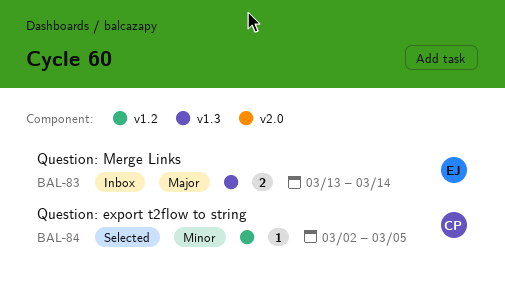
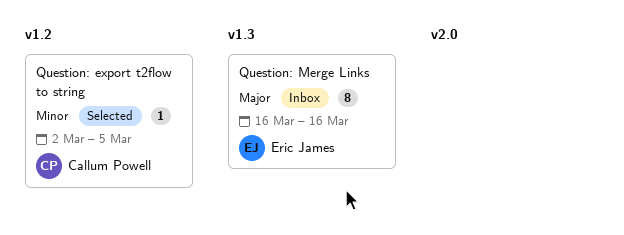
Question: Merge Links, estimate: 2 -> 8
Question: Merge Links, start: Mar 13 -> Mar 16
Question: Merge Links, due: Mar 14 -> Mar 16

